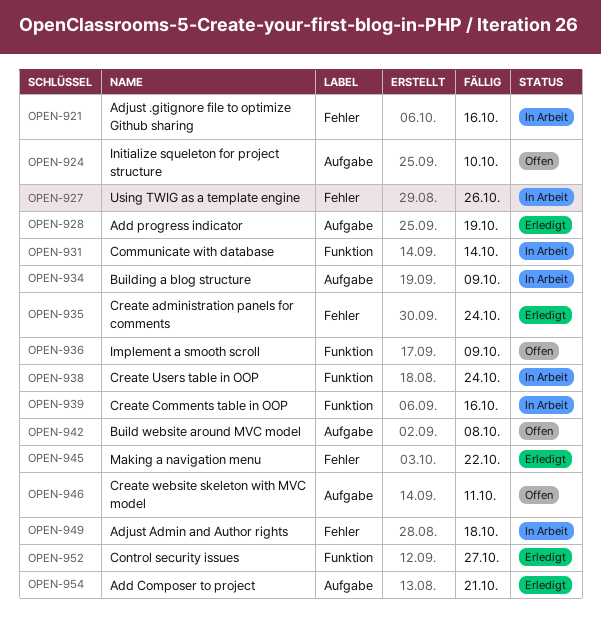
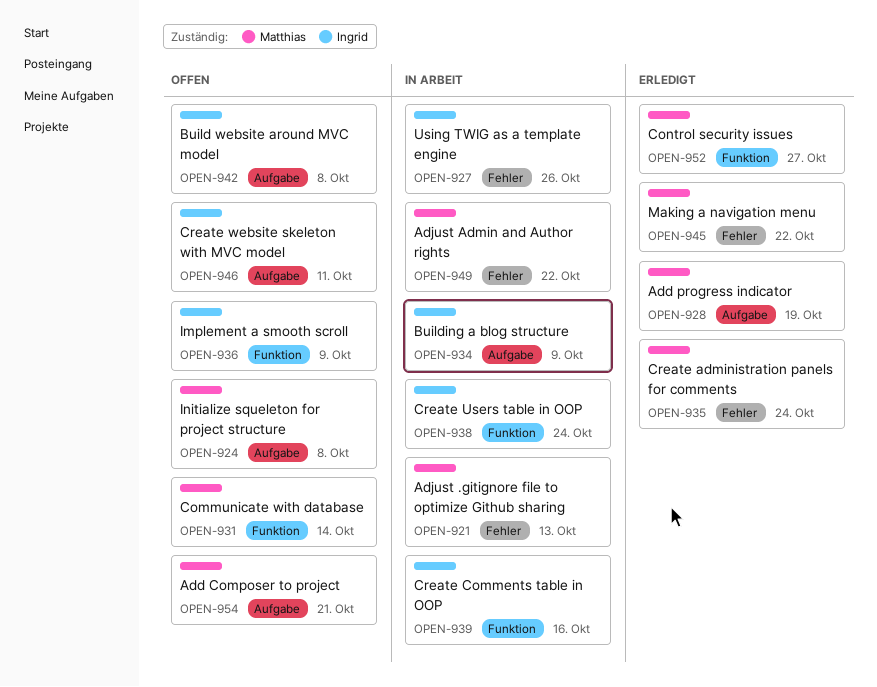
OPEN-921, due: Oct 16 -> Oct 13
OPEN-924, due: Oct 10 -> Oct 8
OPEN-931, status: In Arbeit -> Offen
OPEN-949, due: Oct 18 -> Oct 22
OPEN-954, status: Erledigt -> Offen

